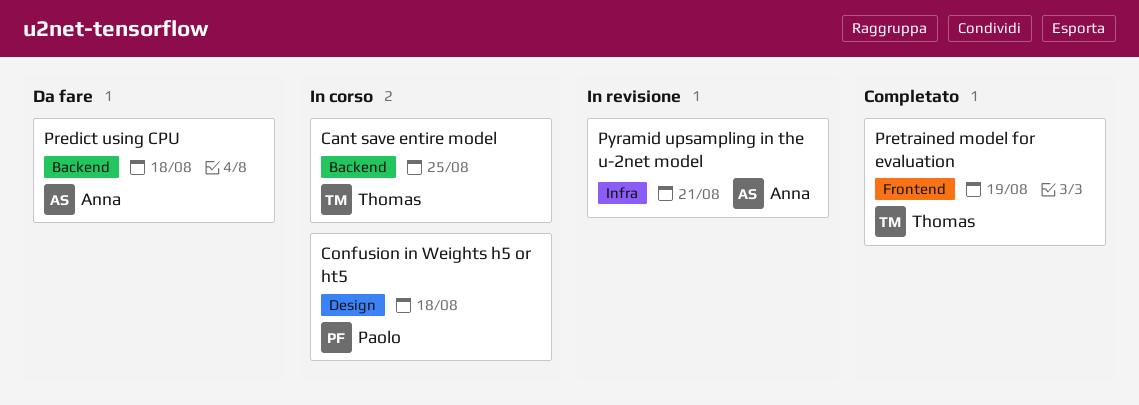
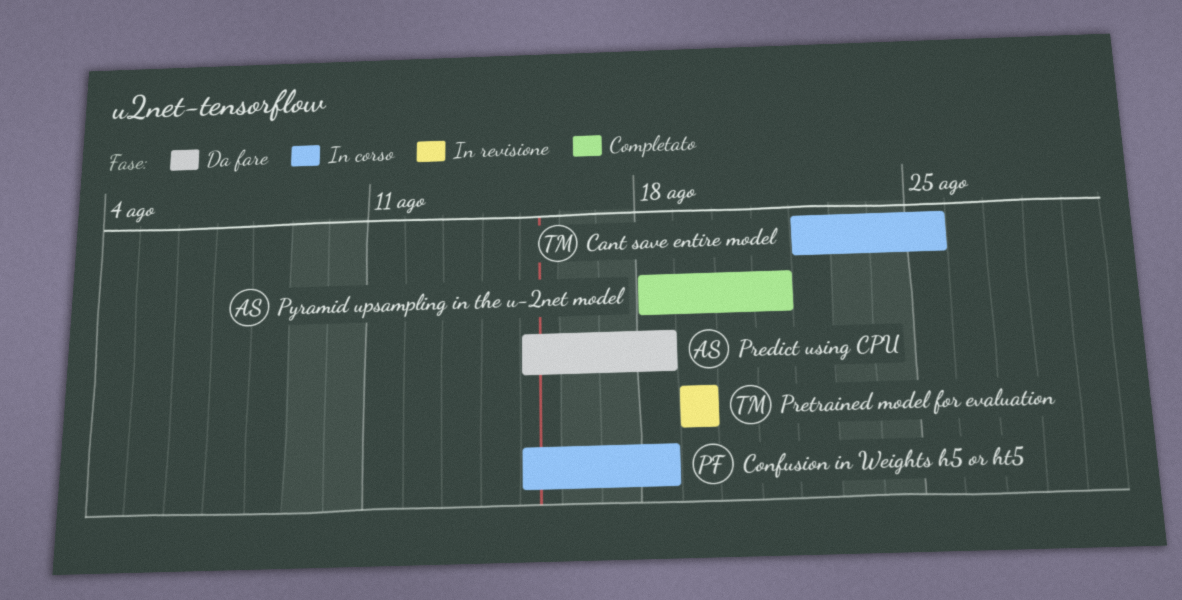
Pretrained model for evaluation, status: Completato -> In revisione
Pyramid upsampling in the u-2net model, status: In revisione -> Completato

